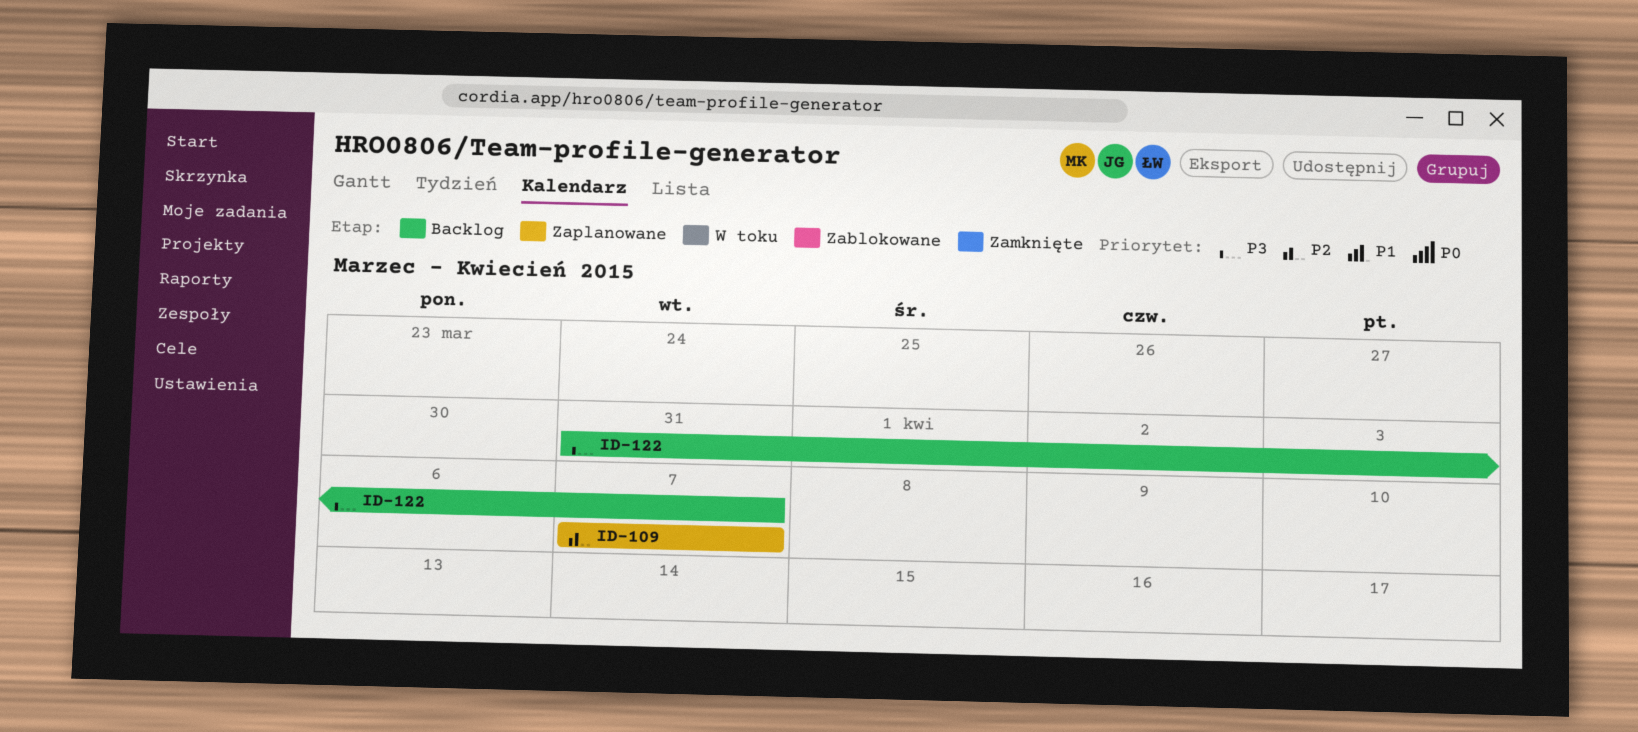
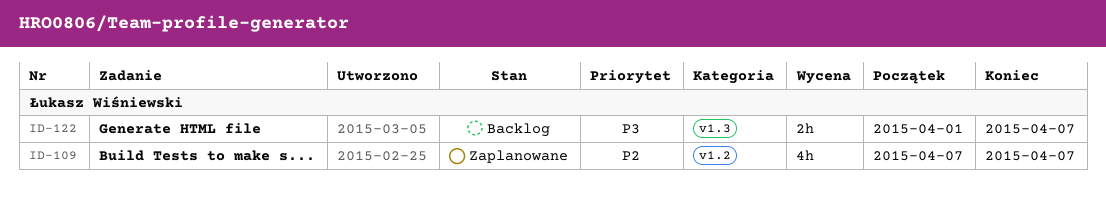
ID-122, start: Mar 31 -> Apr 1

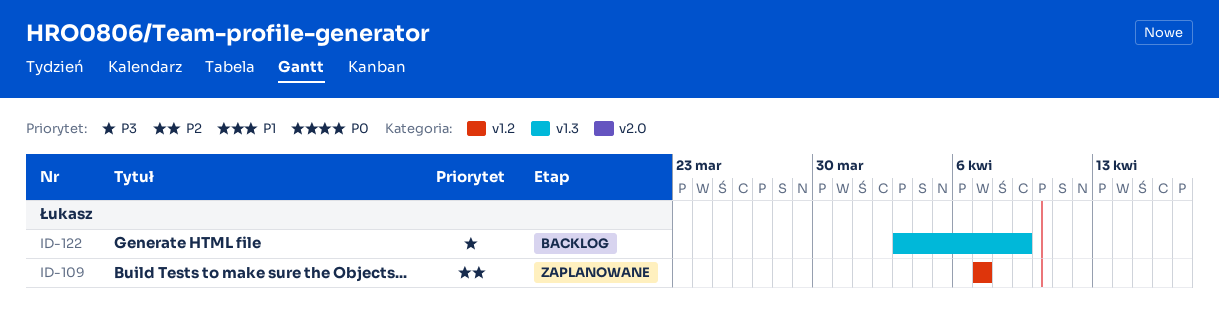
ID-122, start: Apr 1 -> Apr 3
ID-122, due: Apr 7 -> Apr 9

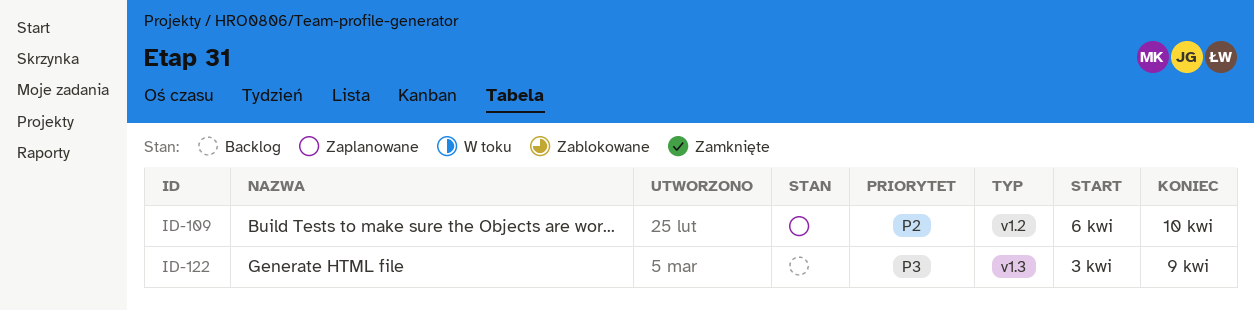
ID-109, start: Apr 7 -> Apr 6
ID-109, due: Apr 7 -> Apr 10

